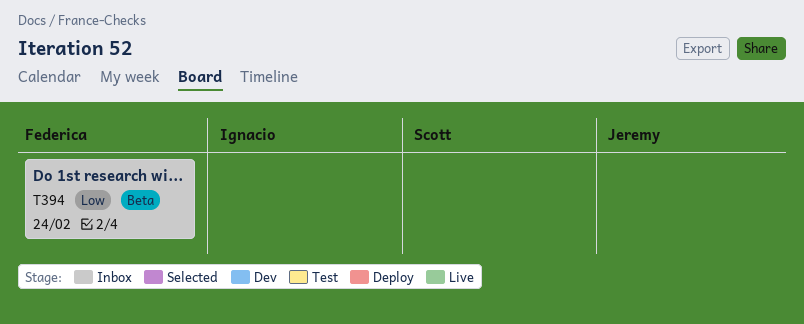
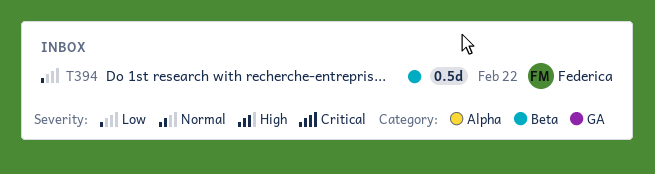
T394, due: Feb 24 -> Feb 22

